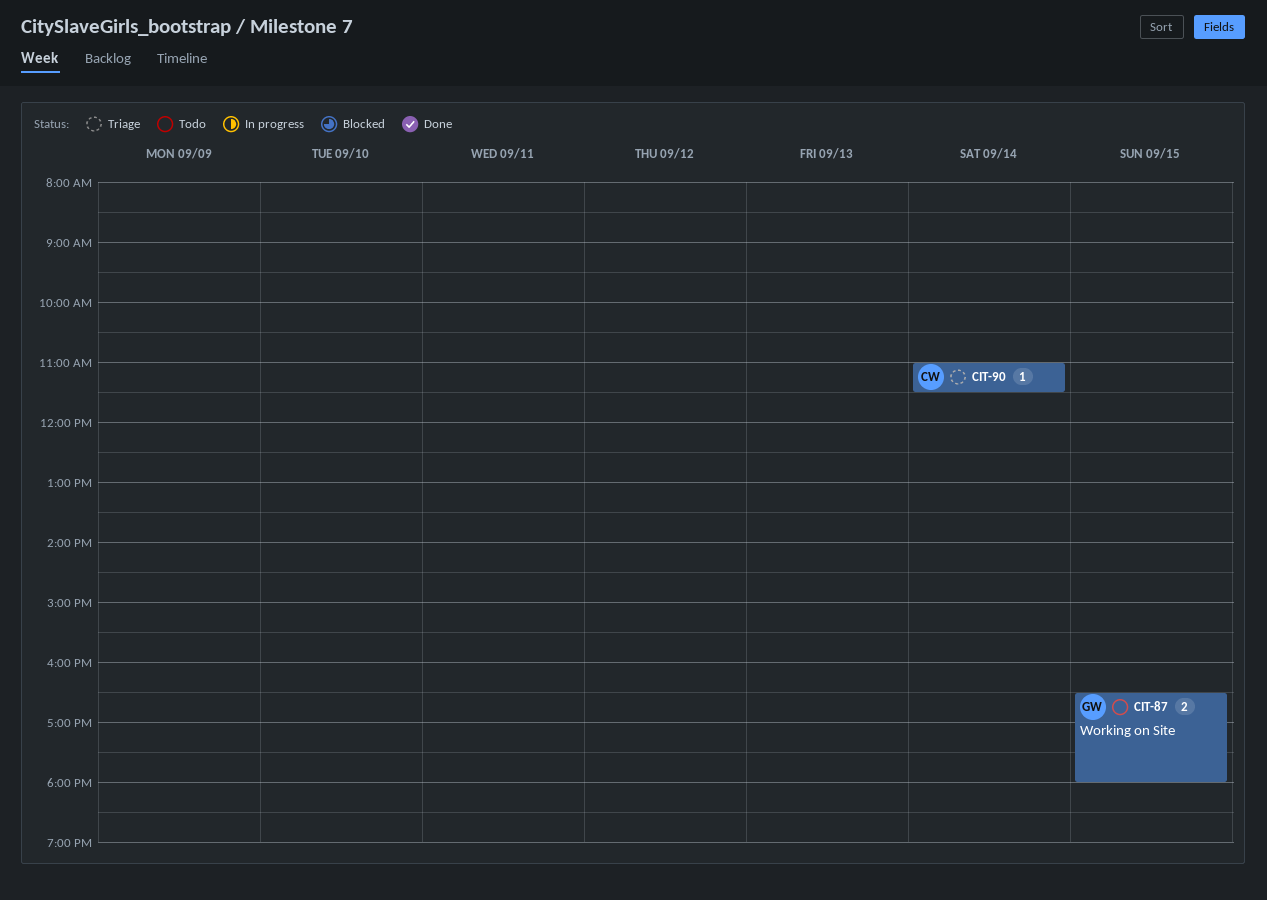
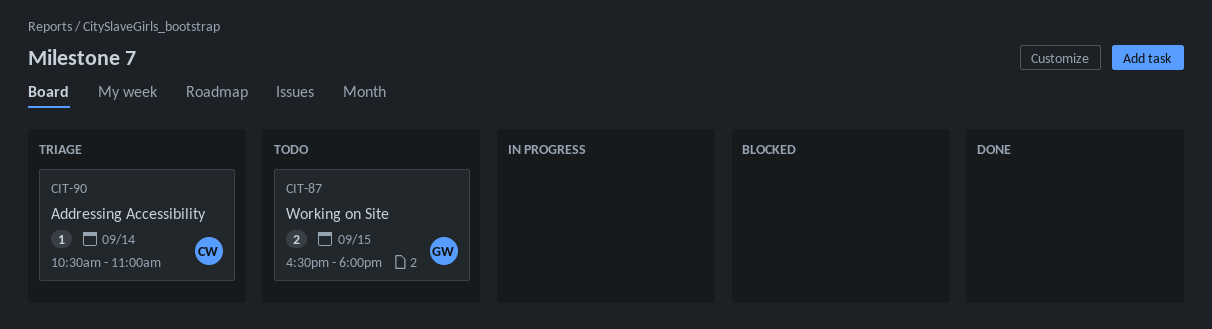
CIT-90, begins: 11:00 -> 10:30
CIT-90, ends: 11:30 -> 11:00

